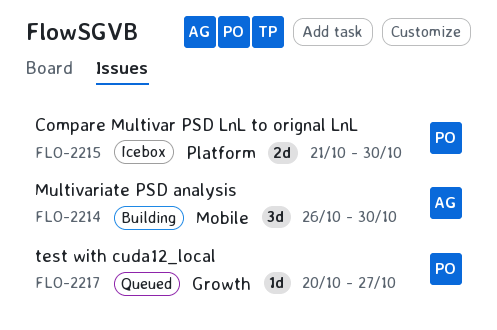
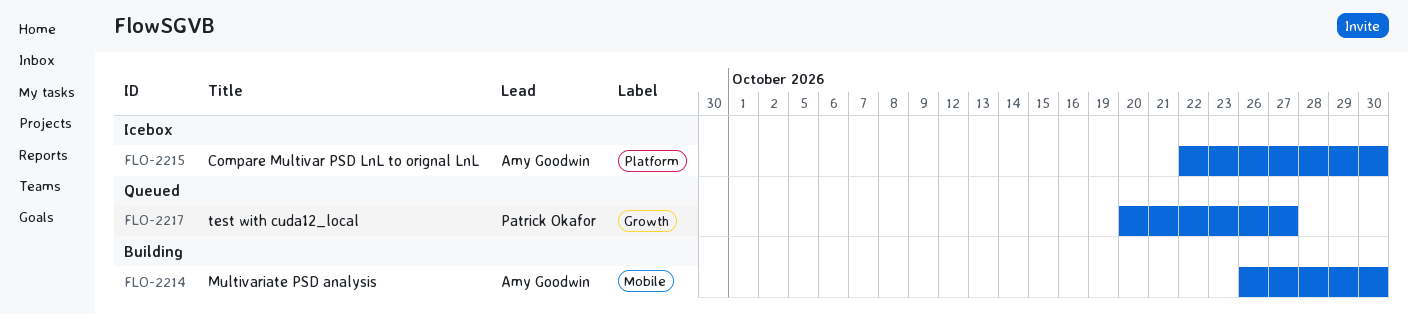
FLO-2215, owner: Patrick Okafor -> Amy Goodwin
FLO-2215, start: Oct 21 -> Oct 22

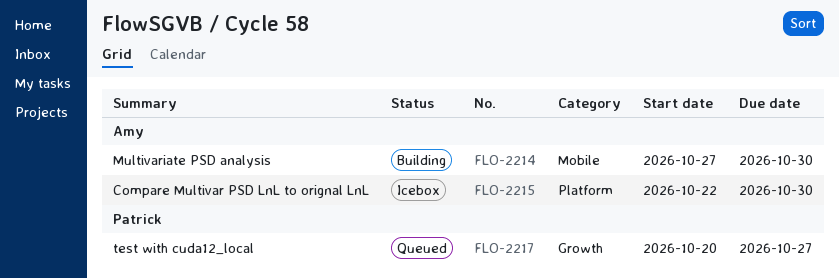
FLO-2214, start: Oct 26 -> Oct 27

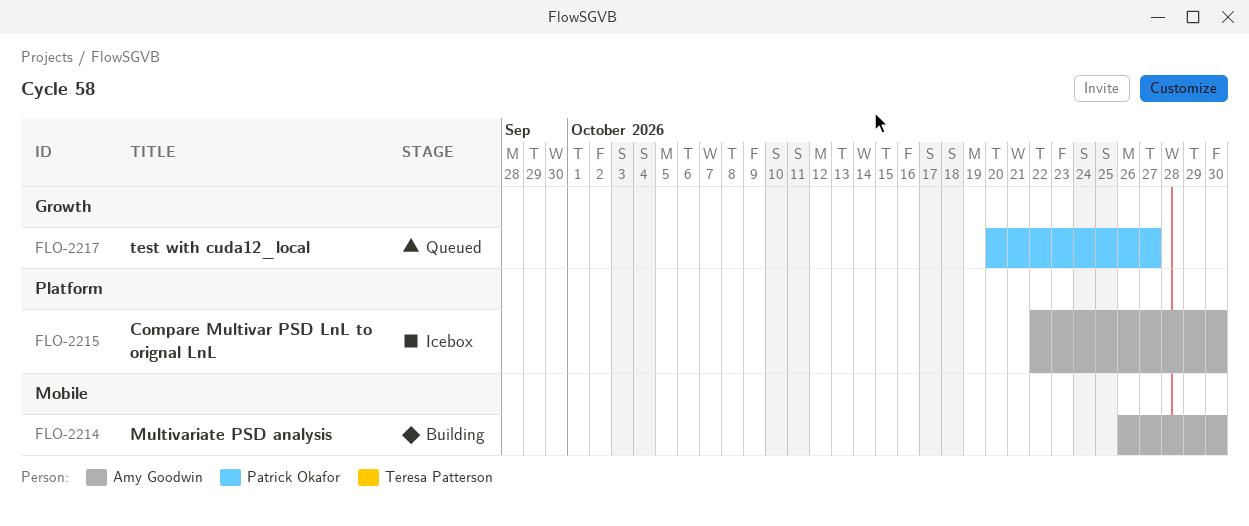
FLO-2214, start: Oct 27 -> Oct 26

